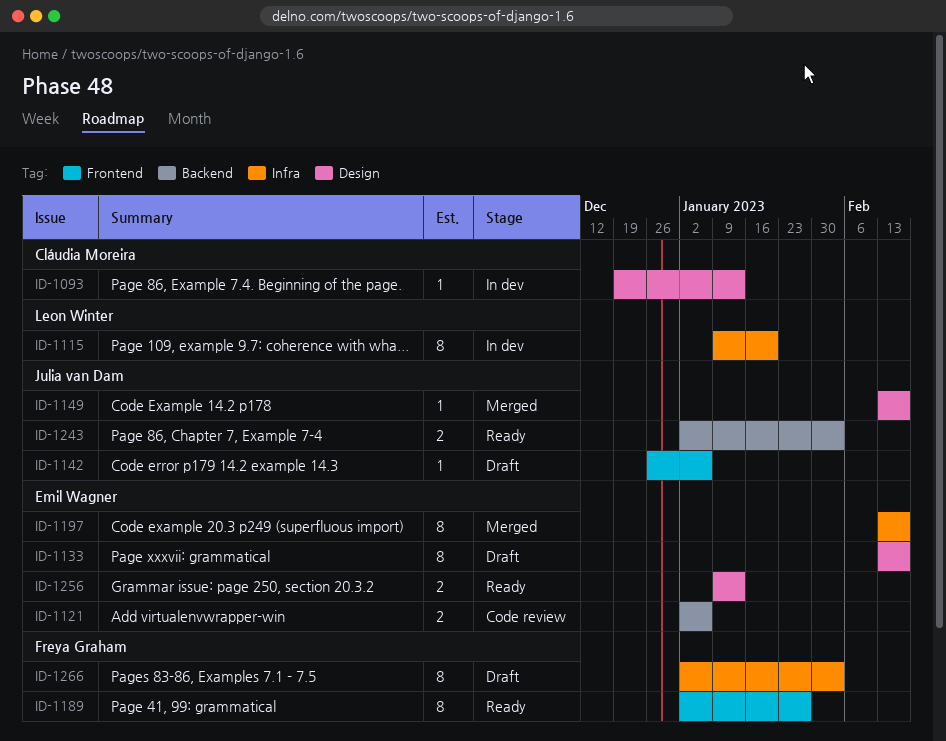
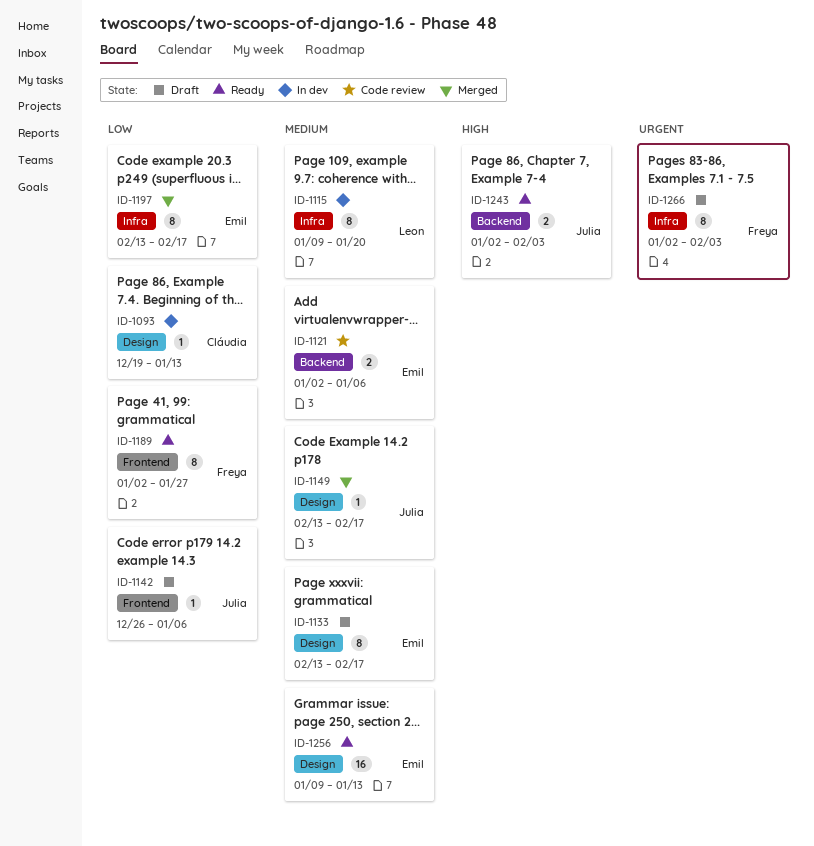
ID-1256, estimate: 2 -> 16

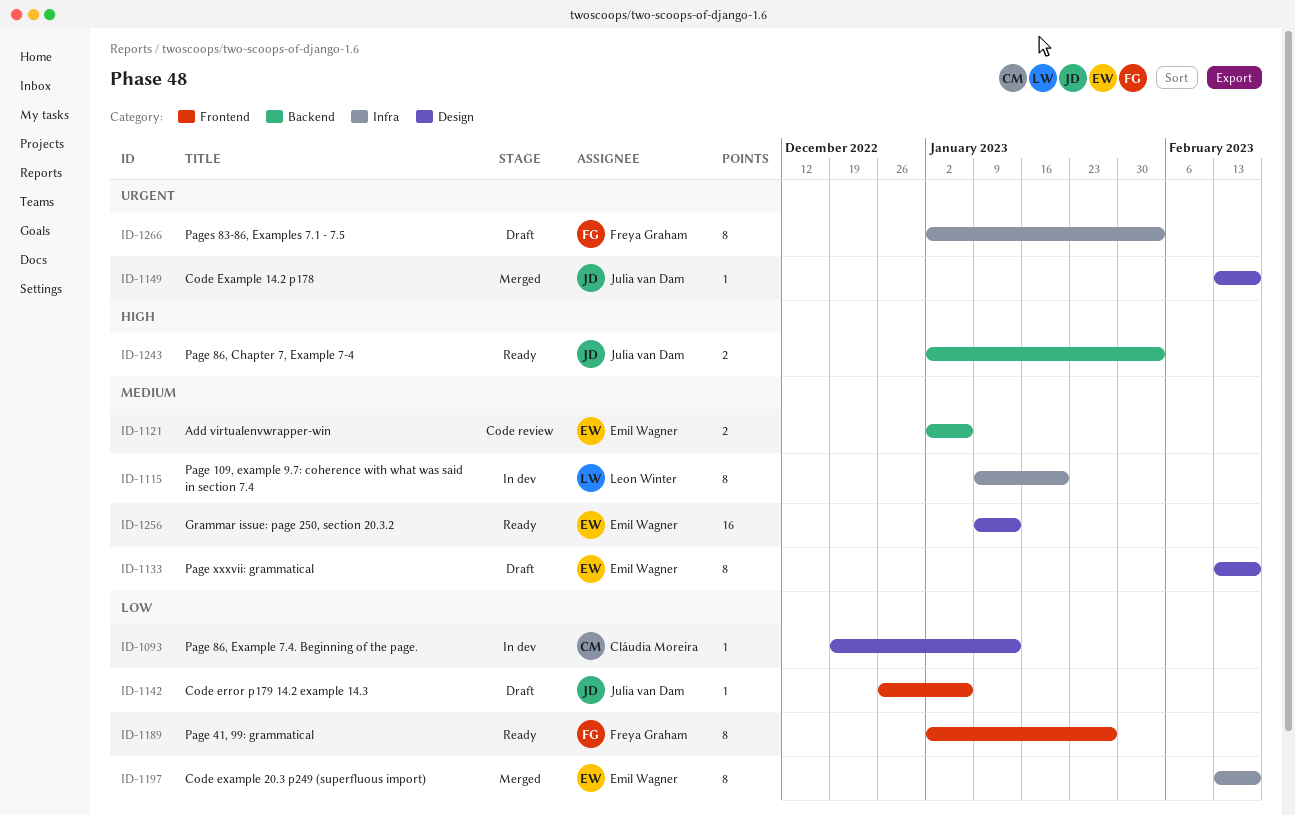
ID-1149, priority: Medium -> Urgent

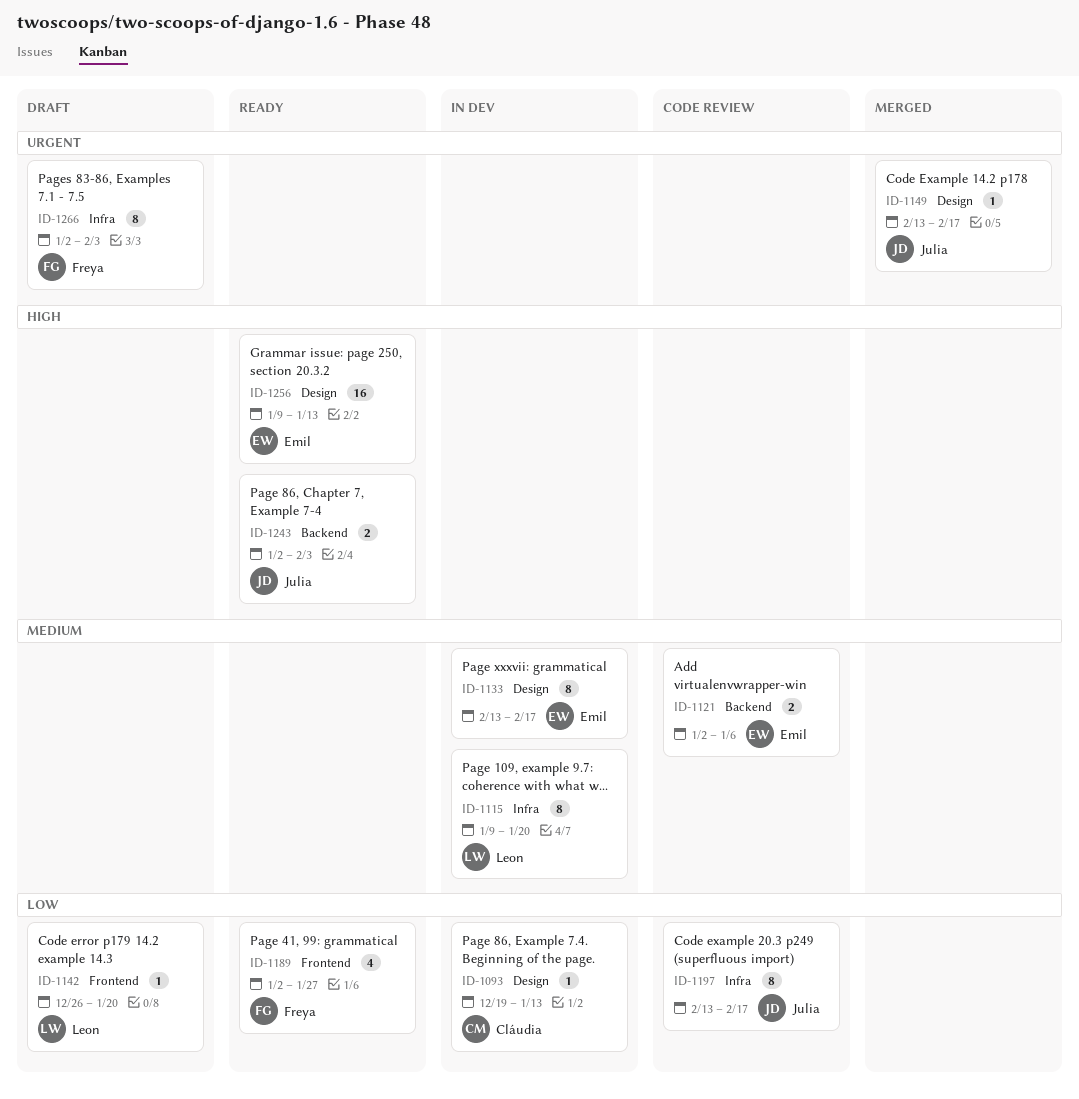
ID-1133, status: Draft -> In dev
ID-1142, owner: Julia van Dam -> Leon Winter
ID-1142, due: Jan 6 -> Jan 20
ID-1189, estimate: 8 -> 4
ID-1197, status: Merged -> Code review
ID-1197, owner: Emil Wagner -> Julia van Dam
ID-1256, priority: Medium -> High

